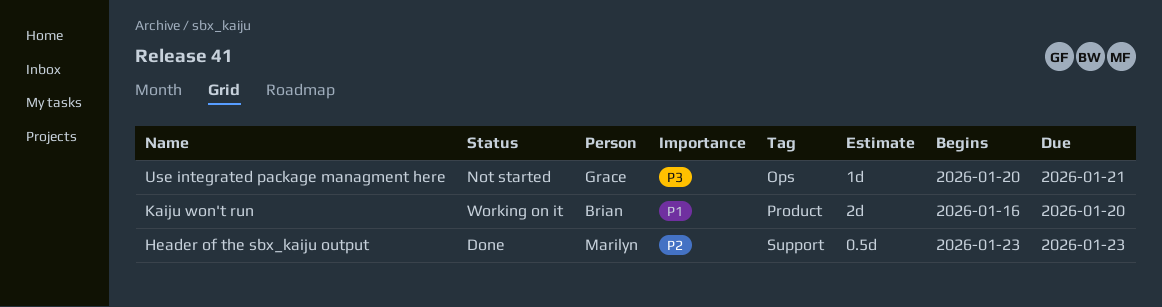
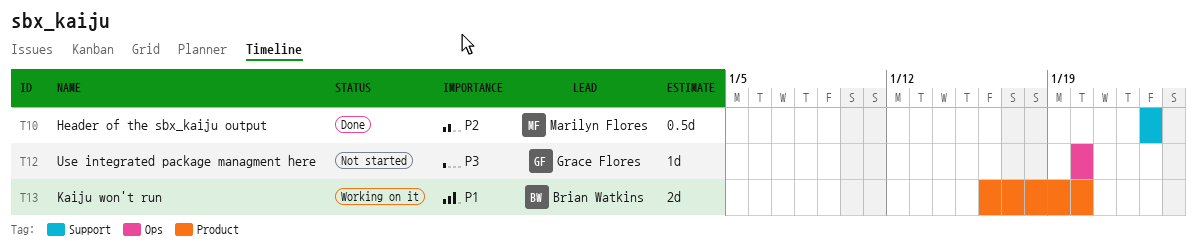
Use integrated package managment here, due: Jan 21 -> Jan 20

